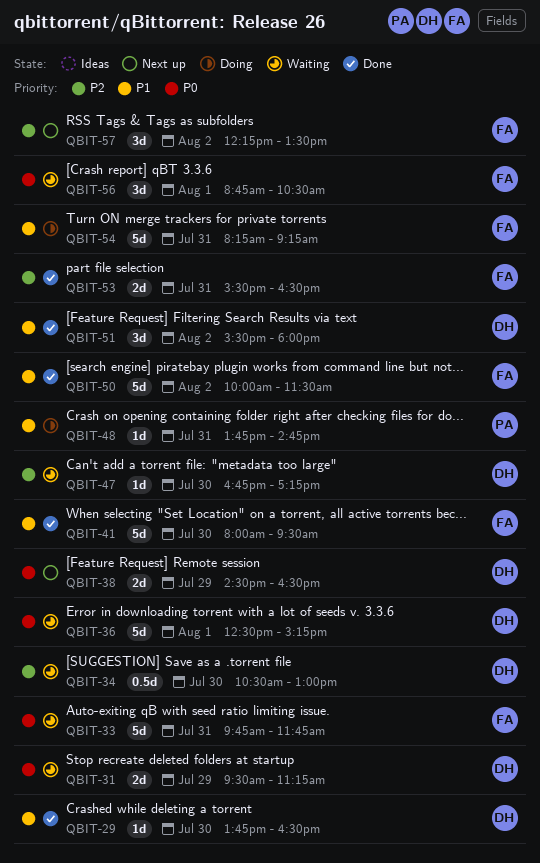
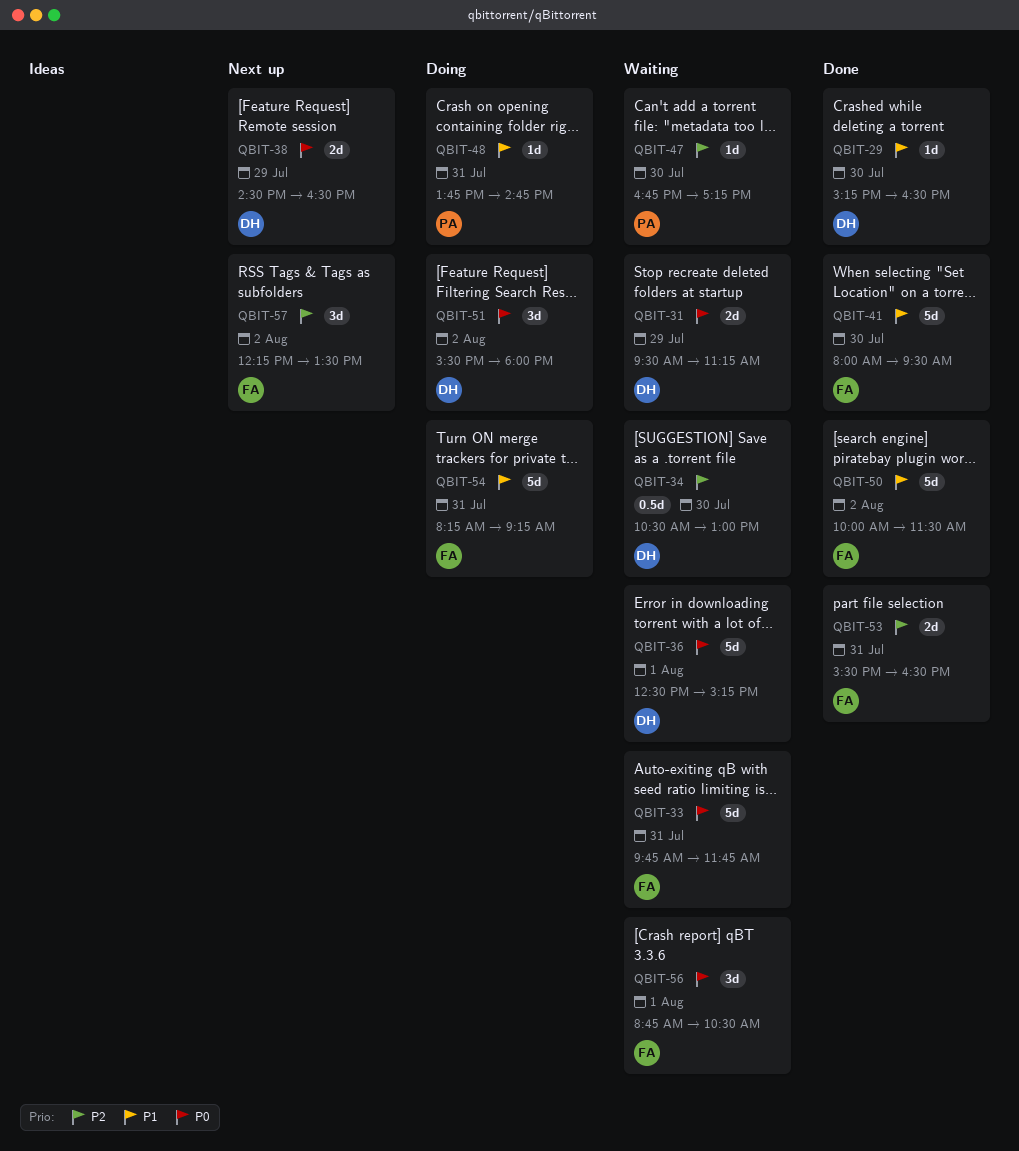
QBIT-29, begins: 13:45 -> 15:15
QBIT-47, owner: DH -> PA
QBIT-51, status: Done -> Doing
QBIT-51, priority: P1 -> P0

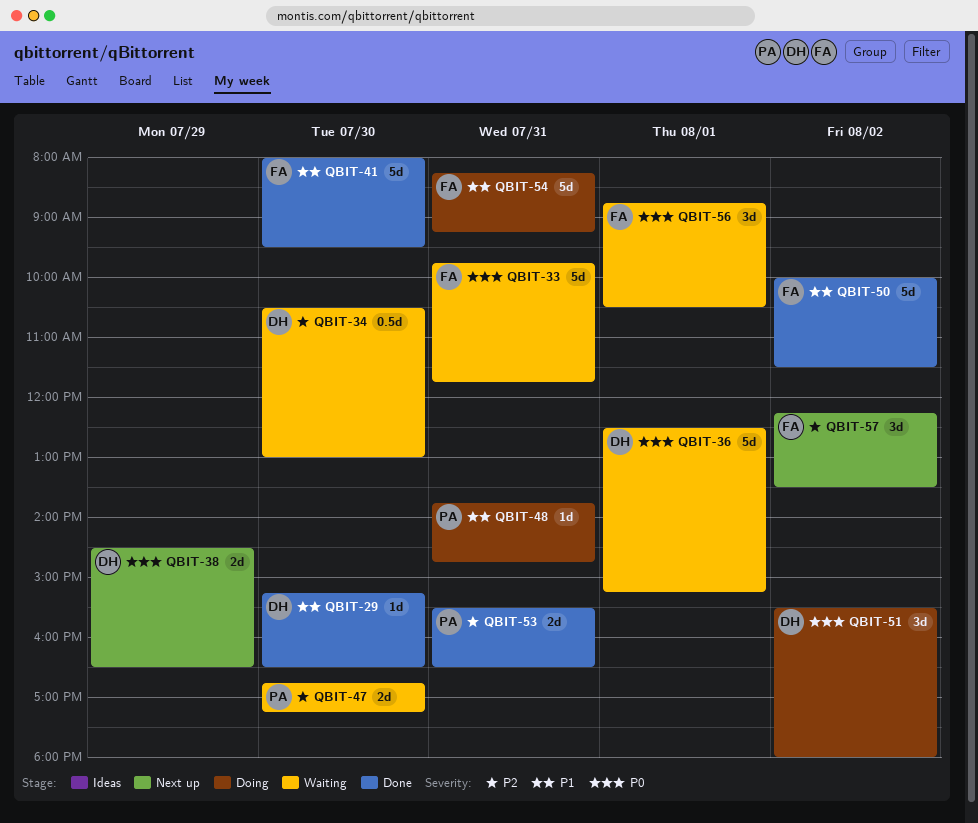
QBIT-31: present -> none
QBIT-47, estimate: 1d -> 2d
QBIT-53, owner: FA -> PA

